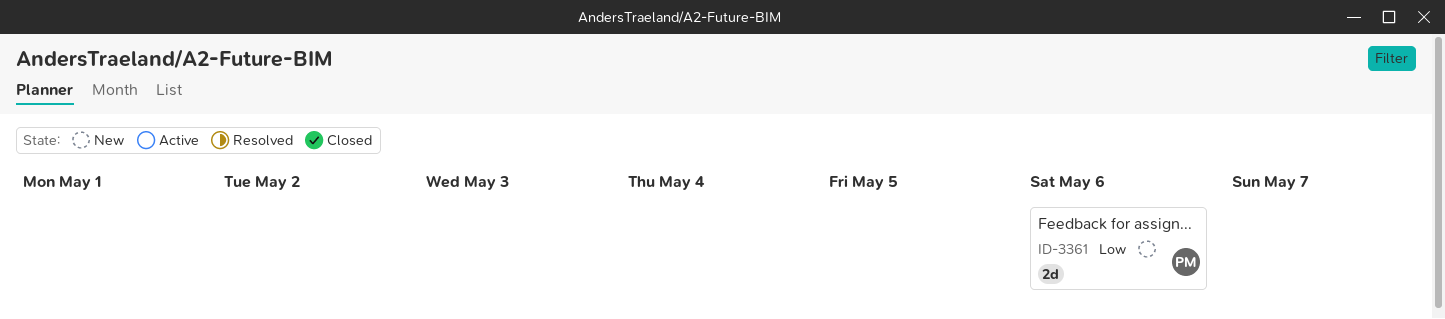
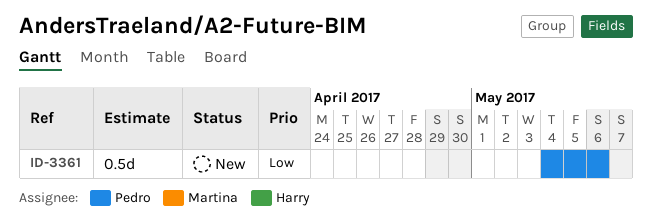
ID-3361, estimate: 2d -> 0.5d

